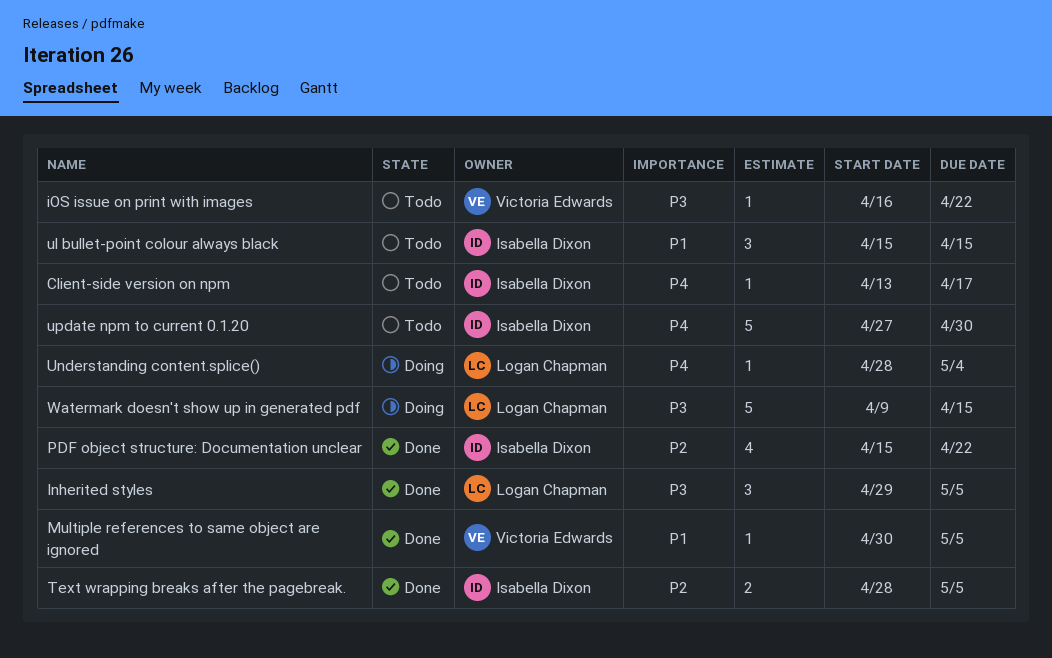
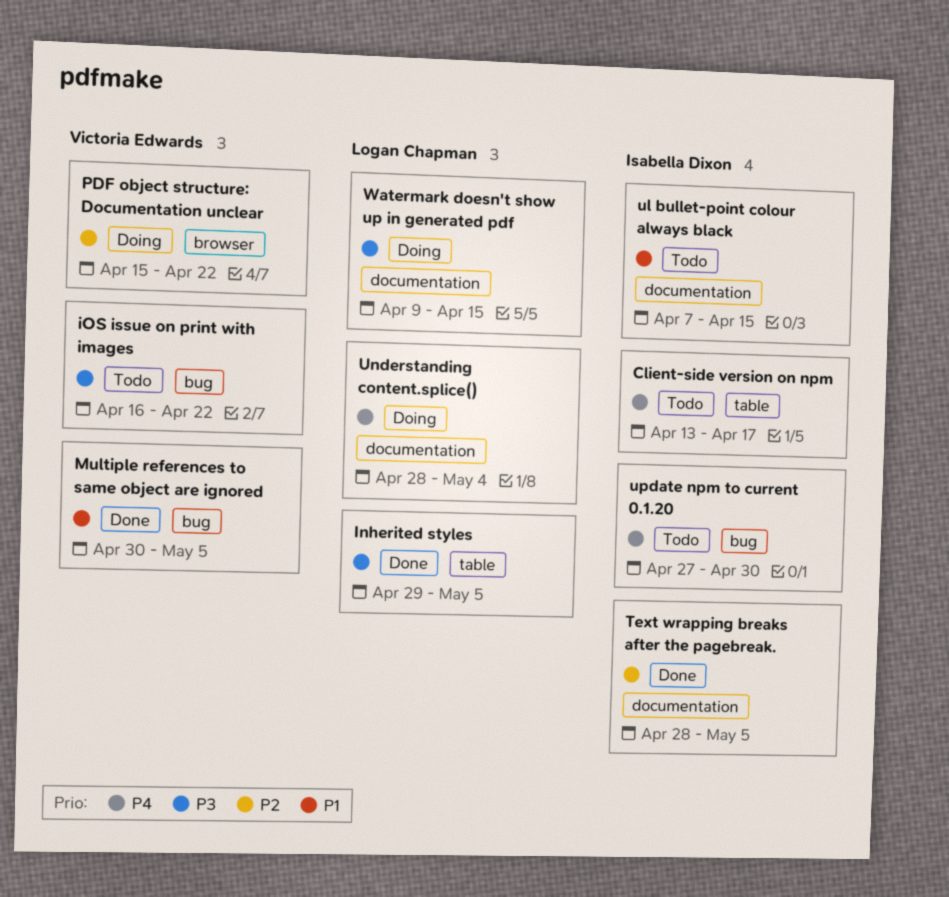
PDF object structure: Documentation unclear, status: Done -> Doing
PDF object structure: Documentation unclear, owner: Isabella Dixon -> Victoria Edwards
ul bullet-point colour always black, start: Apr 15 -> Apr 7

